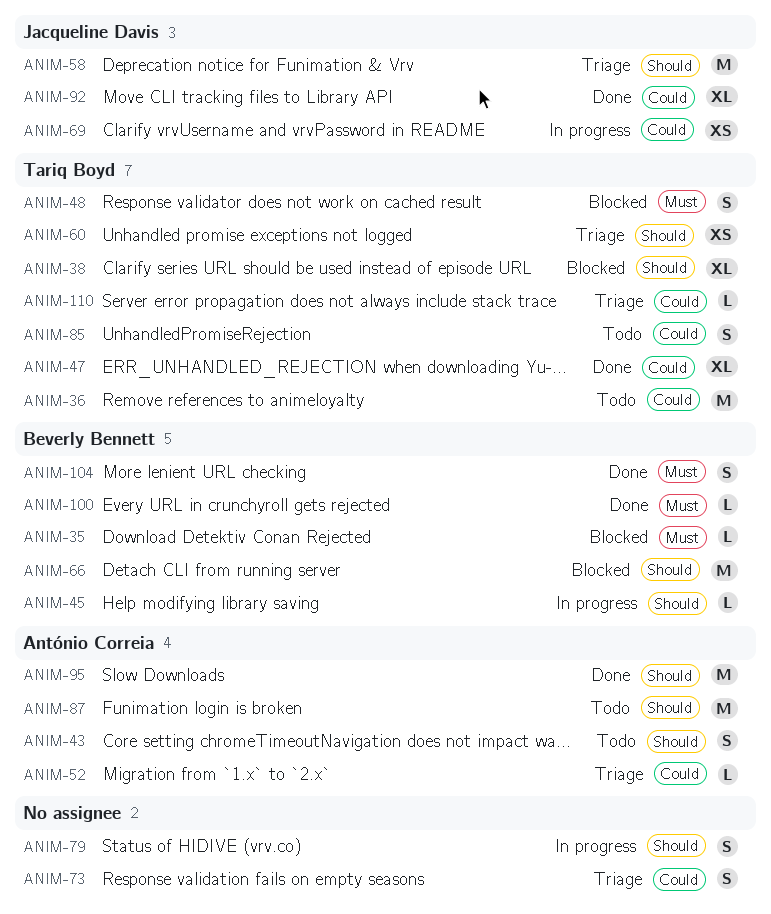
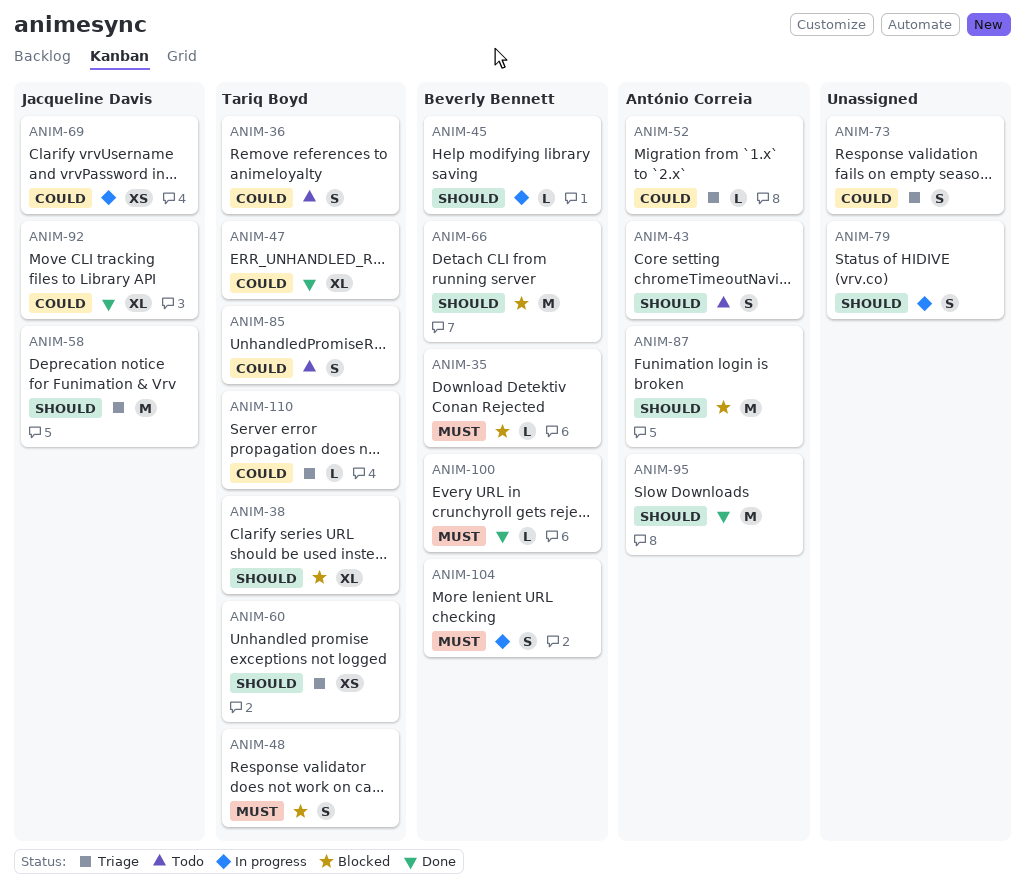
ANIM-36, estimate: M -> S
ANIM-87, status: Todo -> Blocked
ANIM-104, status: Done -> In progress

